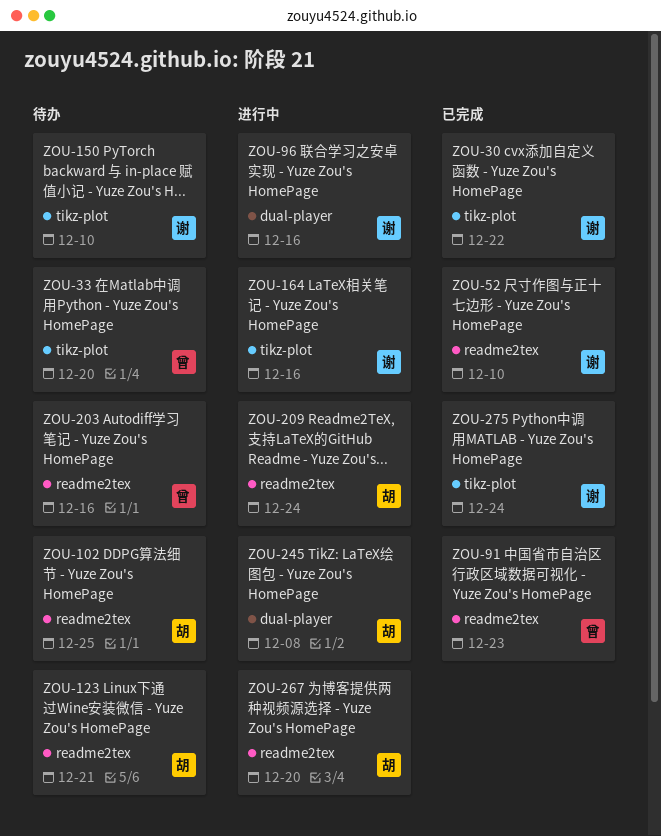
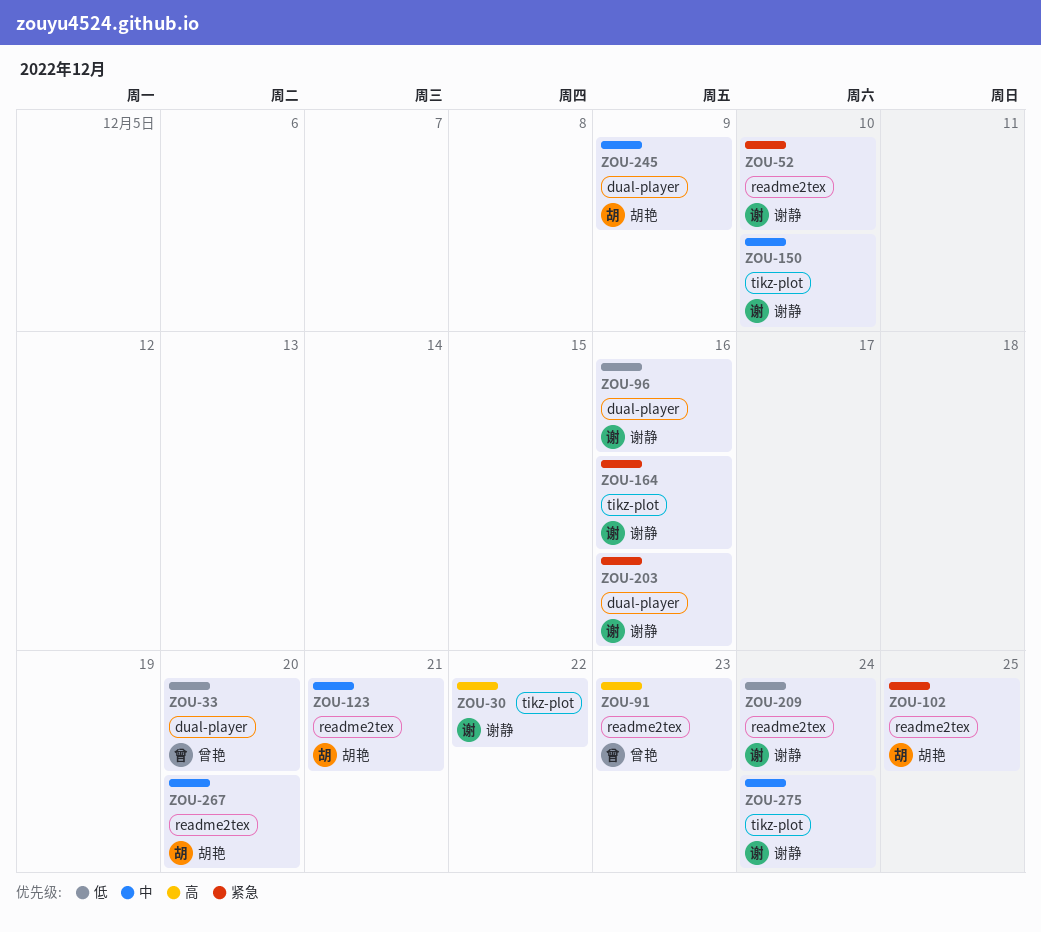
ZOU-33, label: tikz-plot -> dual-player
ZOU-203, owner: 曾艳 -> 谢静
ZOU-203, label: readme2tex -> dual-player
ZOU-209, owner: 胡艳 -> 谢静
ZOU-245, due: Dec 8 -> Dec 9

